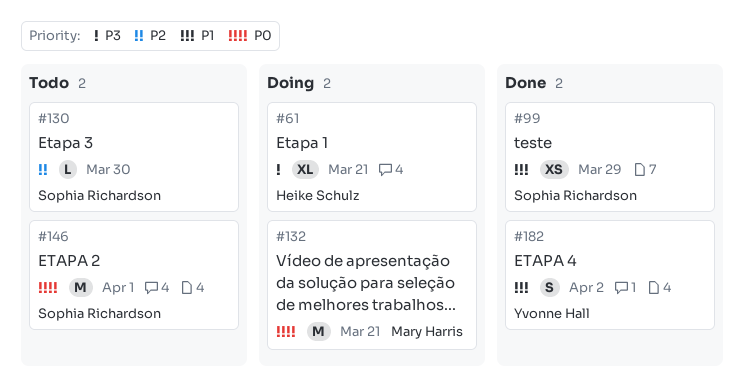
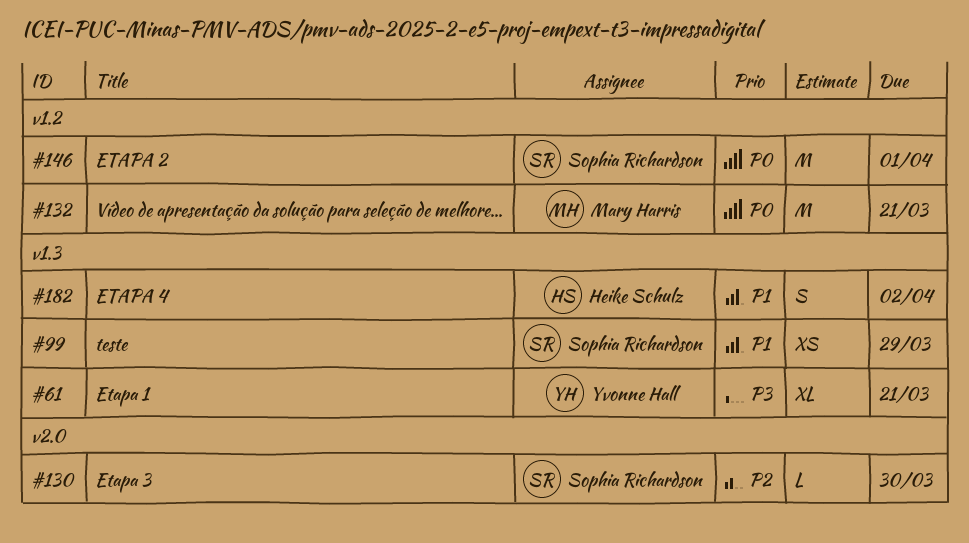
#61, owner: Heike Schulz -> Yvonne Hall
#182, owner: Yvonne Hall -> Heike Schulz

